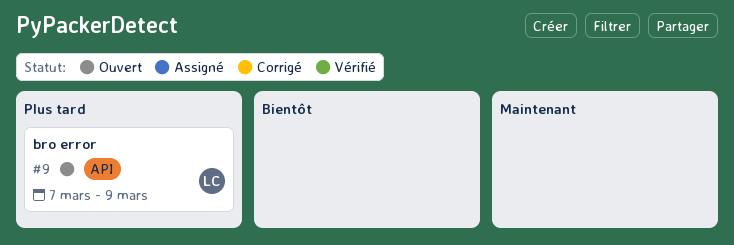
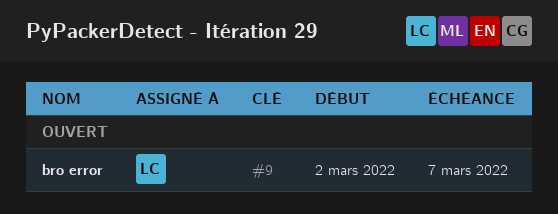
#9, start: Mar 7 -> Mar 2
#9, due: Mar 9 -> Mar 7

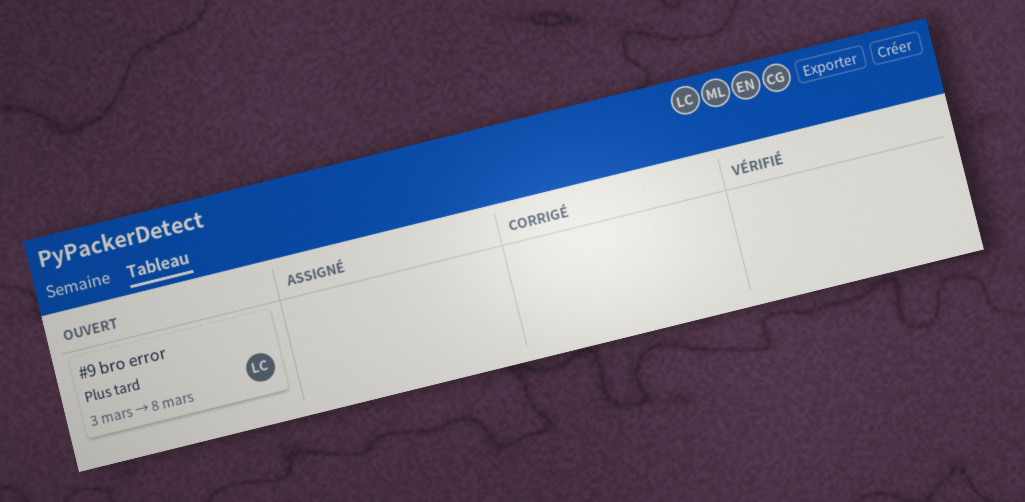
#9, start: Mar 2 -> Mar 3
#9, due: Mar 7 -> Mar 8

